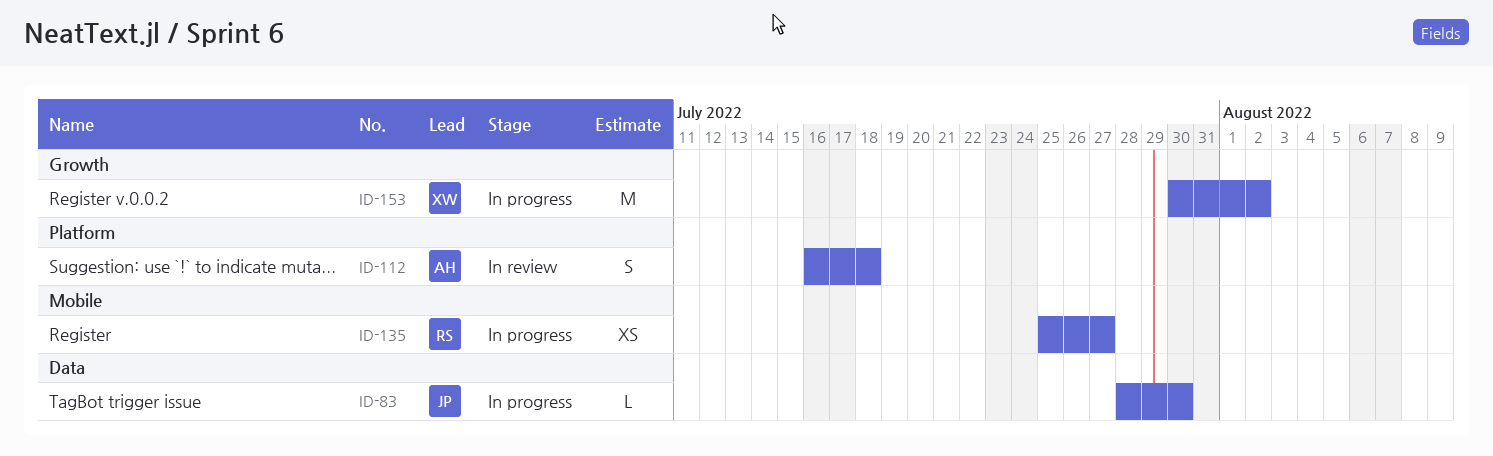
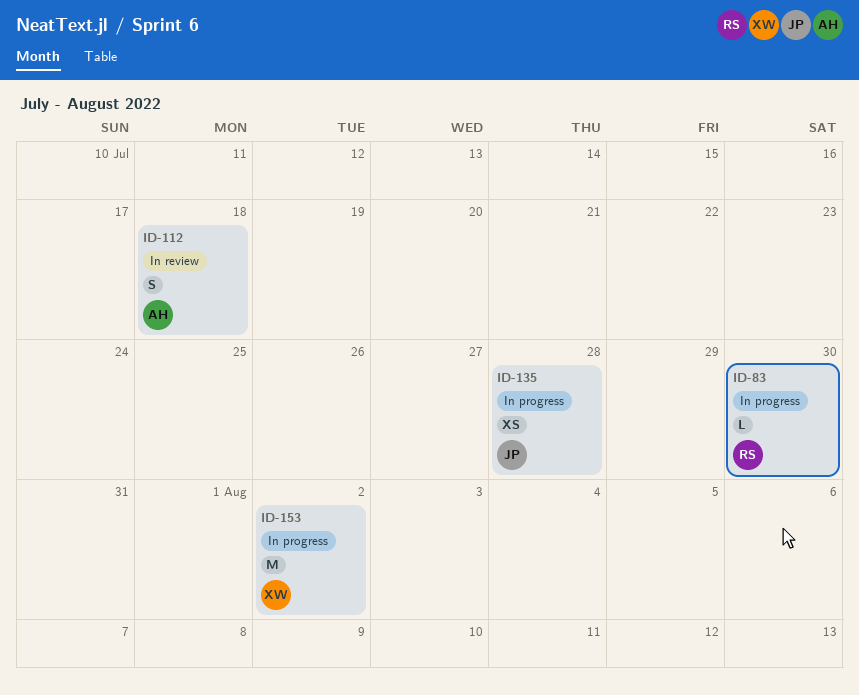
ID-83, owner: JP -> RS
ID-135, owner: RS -> JP
ID-135, due: Jul 27 -> Jul 28

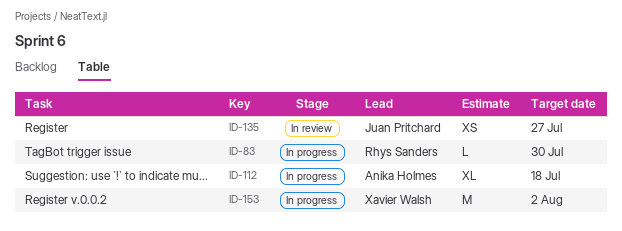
ID-112, status: In review -> In progress
ID-112, estimate: S -> XL
ID-135, status: In progress -> In review
ID-135, due: Jul 28 -> Jul 27

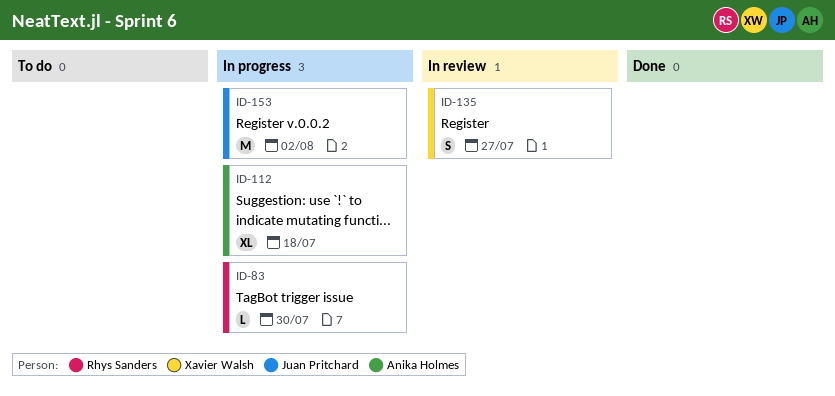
ID-135, owner: Juan Pritchard -> Xavier Walsh
ID-135, estimate: XS -> S
ID-153, owner: Xavier Walsh -> Juan Pritchard

